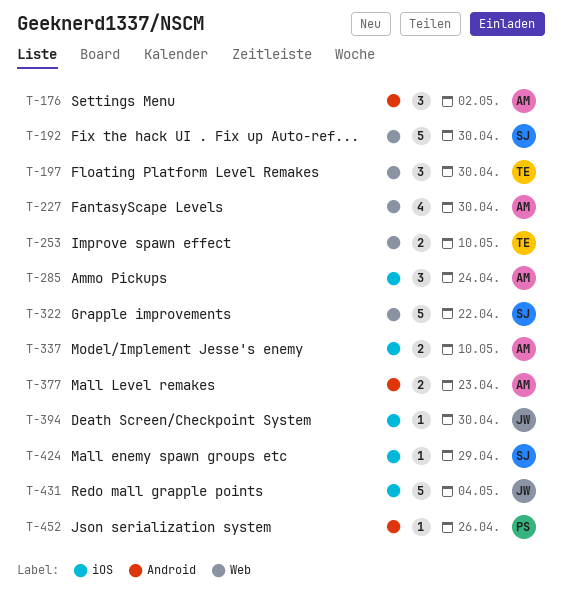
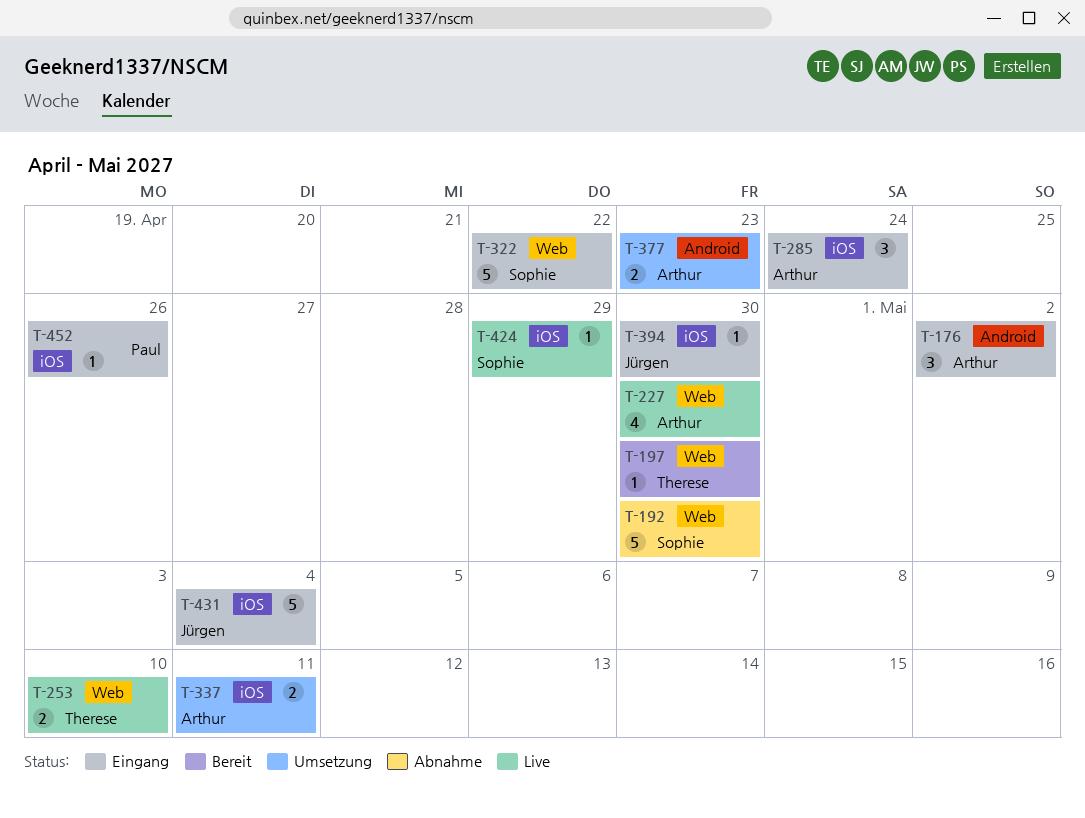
T-197, estimate: 3 -> 1
T-337, due: May 10 -> May 11
T-452, label: Android -> iOS

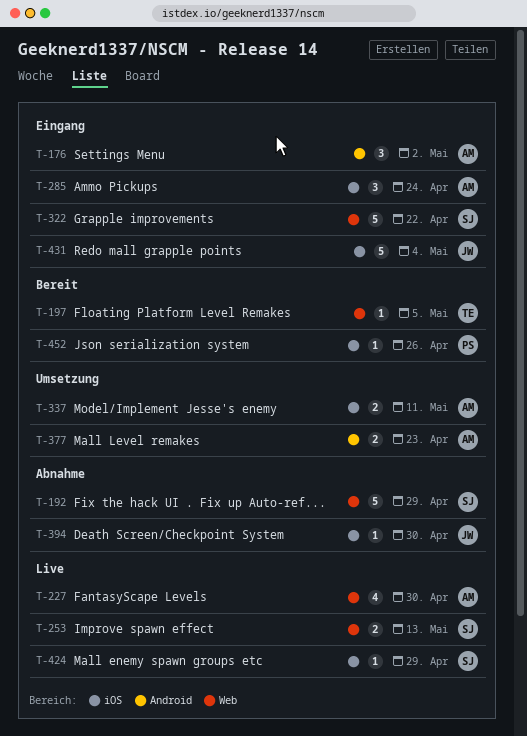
T-192, due: Apr 30 -> Apr 29
T-197, due: Apr 30 -> May 5
T-253, owner: Therese -> Sophie
T-253, due: May 10 -> May 13
T-394, status: Eingang -> Abnahme
T-452, status: Eingang -> Bereit

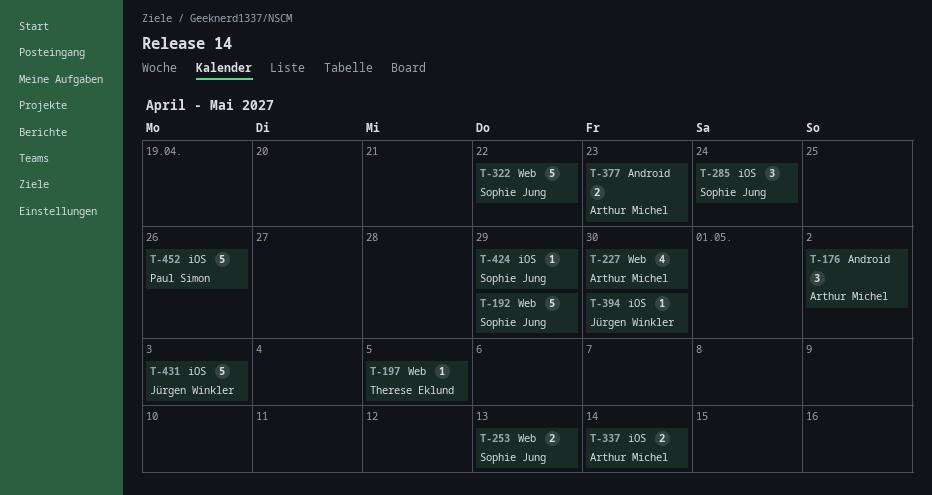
T-285, owner: Arthur Michel -> Sophie Jung
T-337, due: May 11 -> May 14
T-431, due: May 4 -> May 3
T-452, estimate: 1 -> 5

